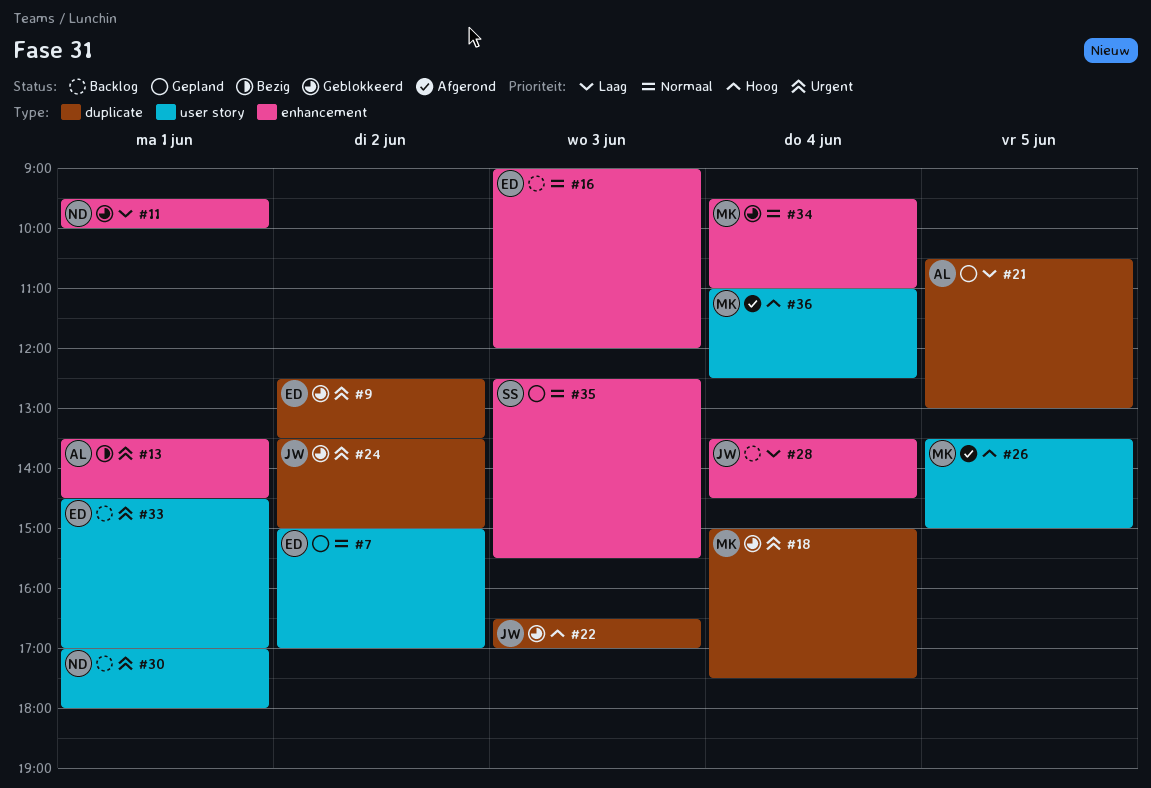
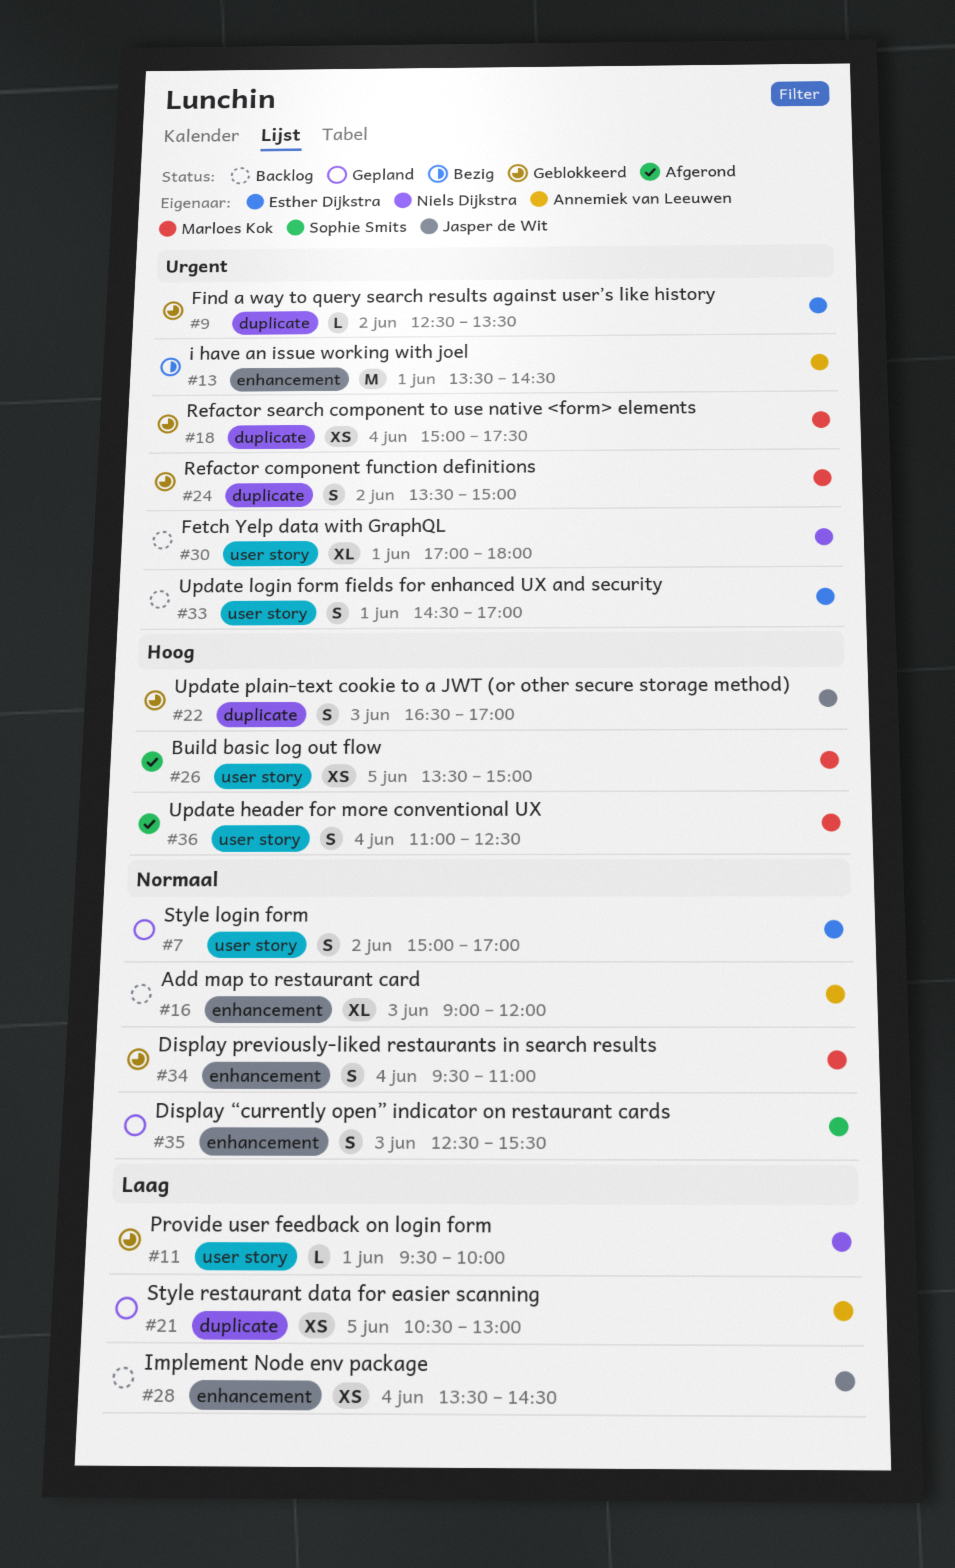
#11, label: enhancement -> user story
#16, owner: Esther Dijkstra -> Annemiek van Leeuwen
#24, owner: Jasper de Wit -> Marloes Kok

